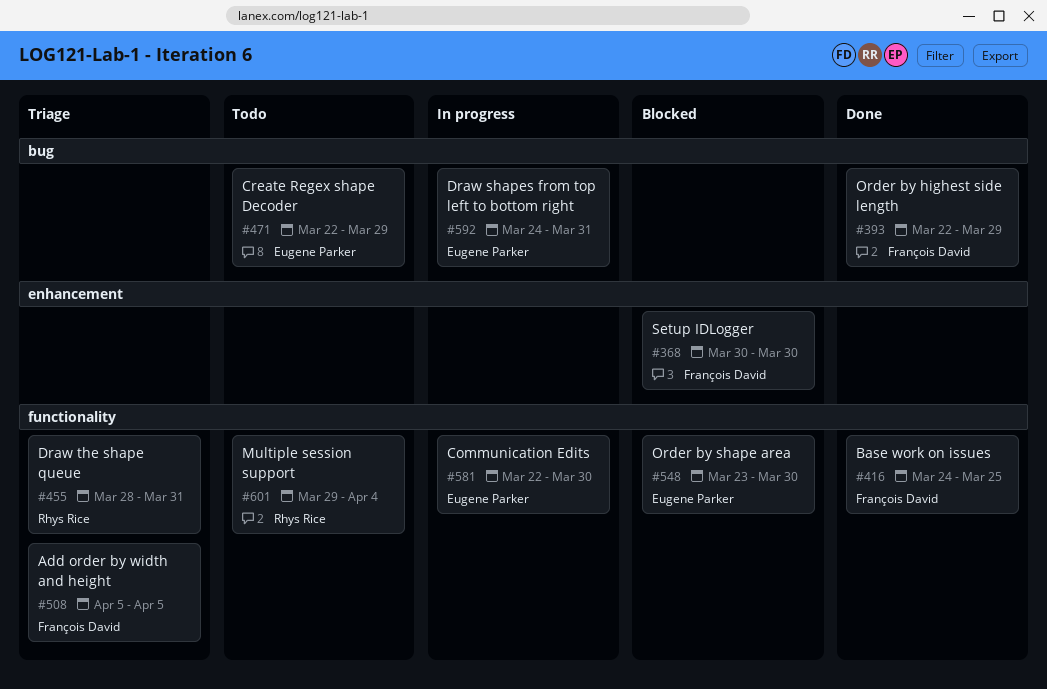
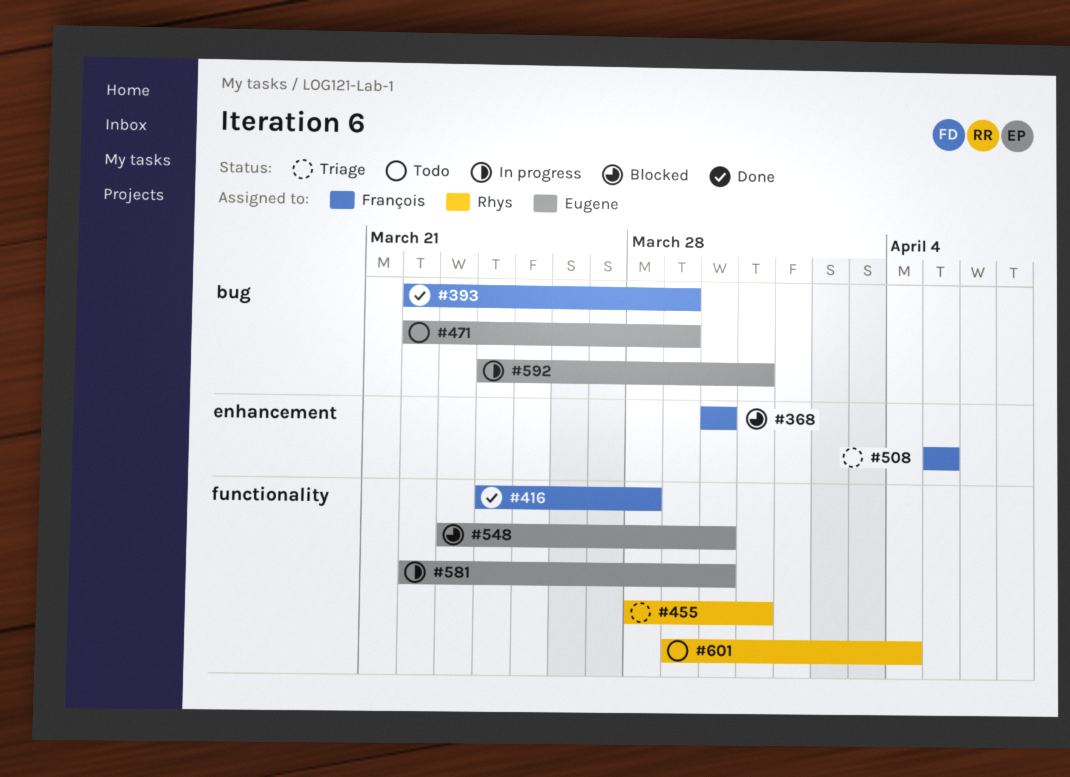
#416, due: Mar 25 -> Mar 28
#508, label: functionality -> enhancement

